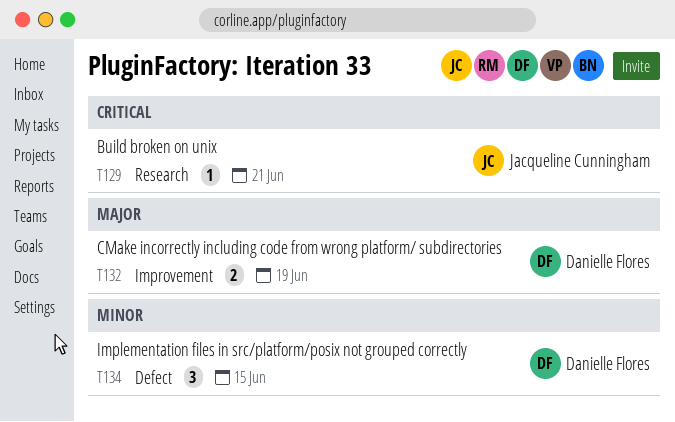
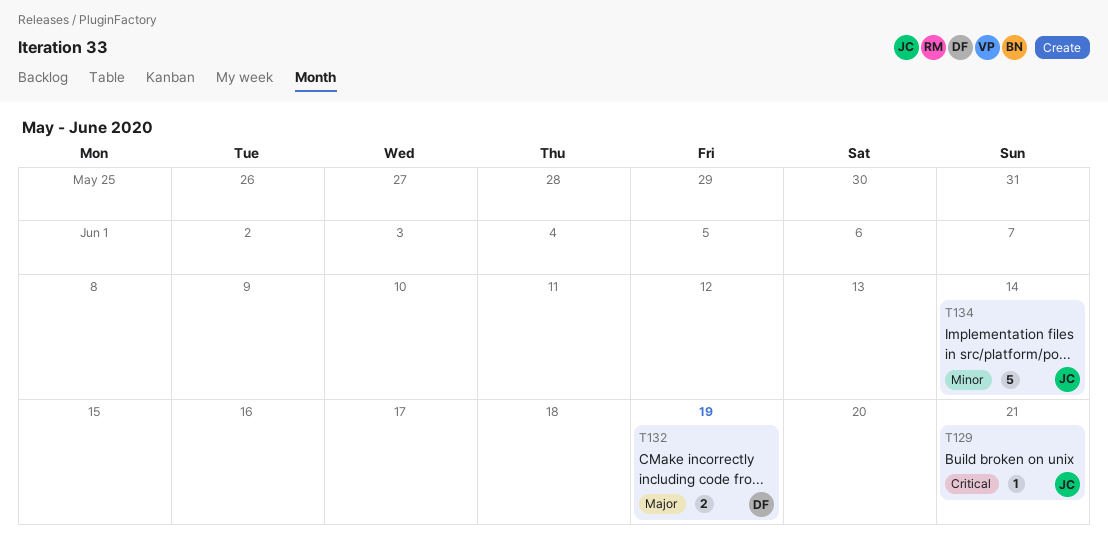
T134, owner: Danielle Flores -> Jacqueline Cunningham
T134, estimate: 3 -> 5
T134, due: Jun 15 -> Jun 14

